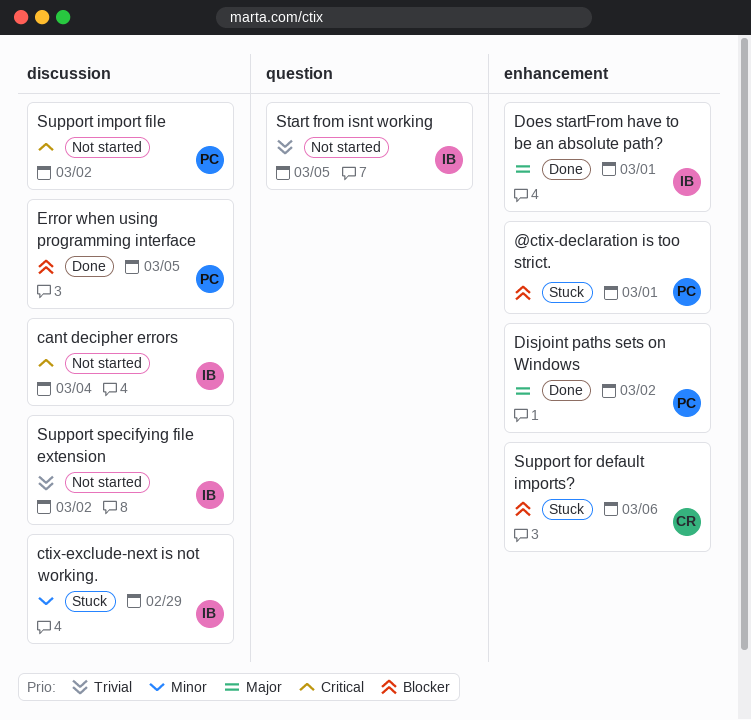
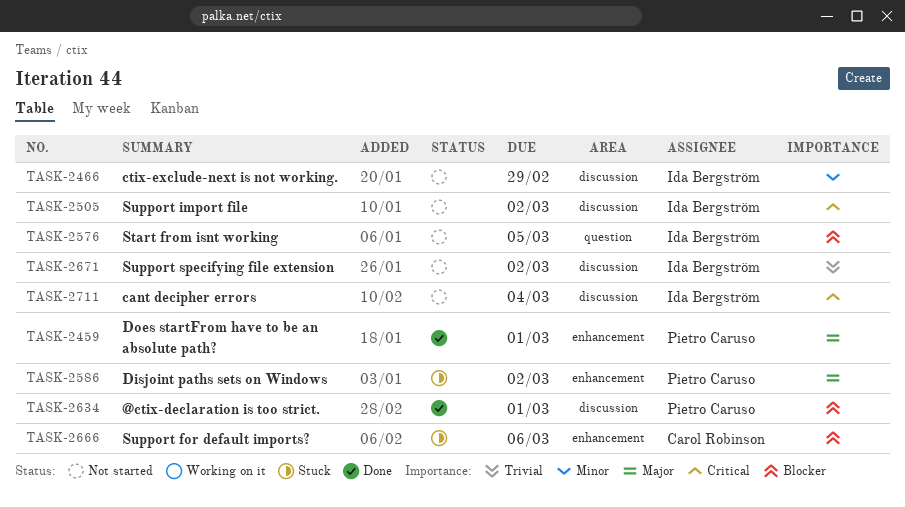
@ctix-declaration is too strict., status: Stuck -> Done
@ctix-declaration is too strict., label: enhancement -> discussion
ctix-exclude-next is not working., status: Stuck -> Not started
Disjoint paths sets on Windows, status: Done -> Stuck
Does startFrom have to be an absolute path?, owner: Ida Bergström -> Pietro Caruso
Error when using programming interface: present -> none
Start from isnt working, priority: Trivial -> Blocker
Support import file, owner: Pietro Caruso -> Ida Bergström

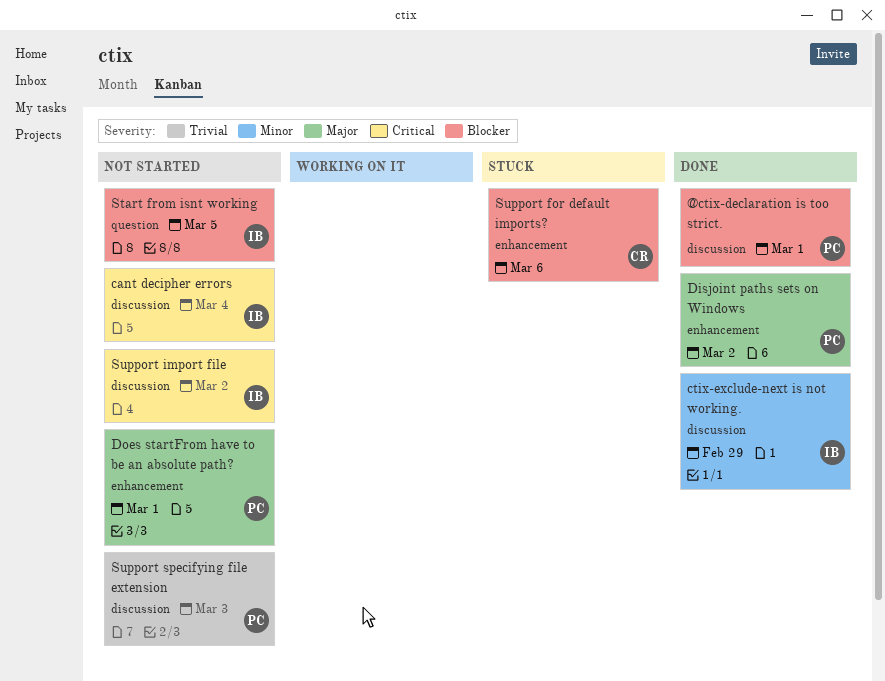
ctix-exclude-next is not working., status: Not started -> Done
Disjoint paths sets on Windows, status: Stuck -> Done
Does startFrom have to be an absolute path?, status: Done -> Not started
Support specifying file extension, owner: Ida Bergström -> Pietro Caruso
Support specifying file extension, due: Mar 2 -> Mar 3

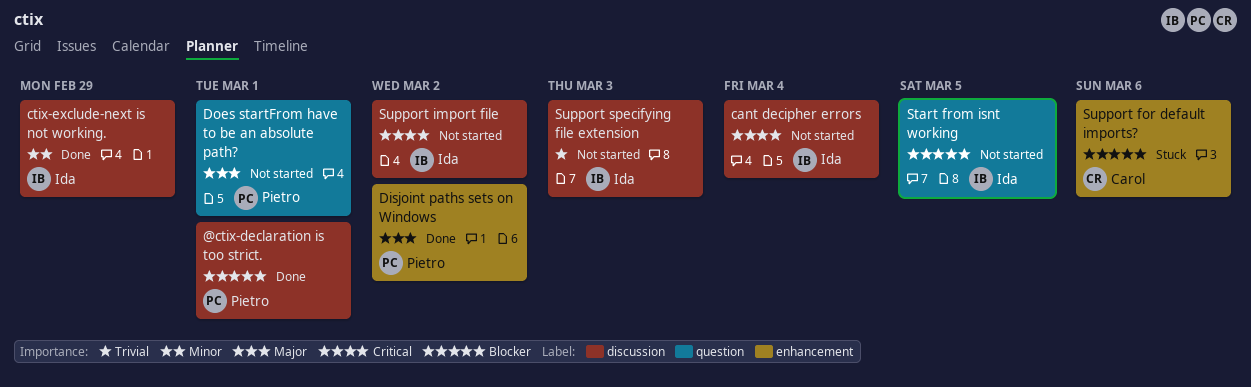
Does startFrom have to be an absolute path?, label: enhancement -> question
Support specifying file extension, owner: Pietro -> Ida

